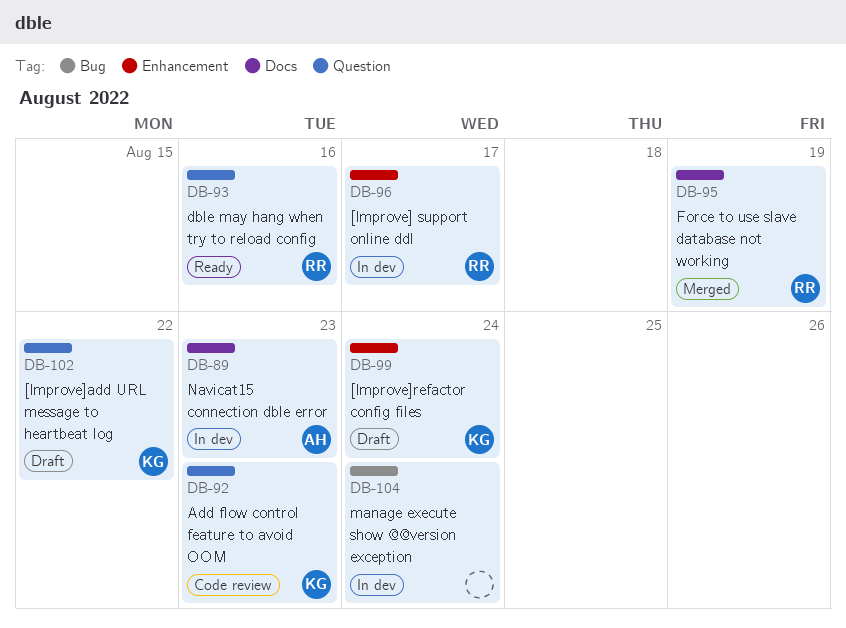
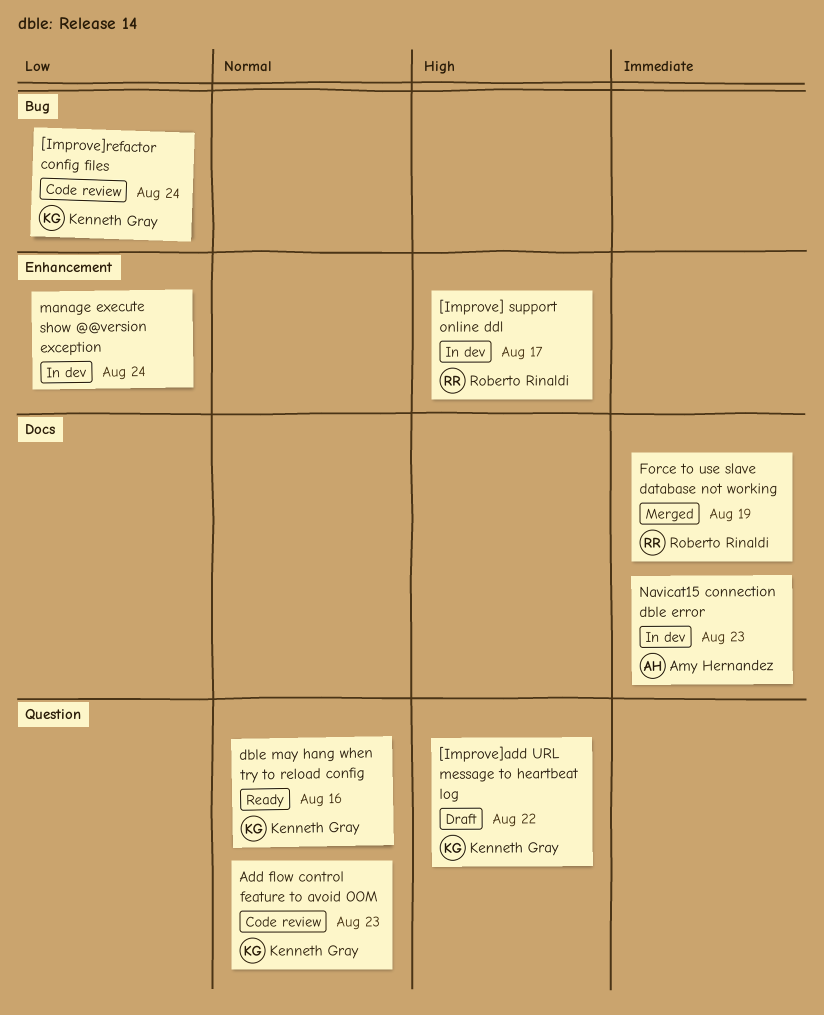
[Improve]refactor config files, status: Draft -> Code review
[Improve]refactor config files, label: Enhancement -> Bug
dble may hang when try to reload config, owner: Roberto Rinaldi -> Kenneth Gray
manage execute show @@version exception, label: Bug -> Enhancement

